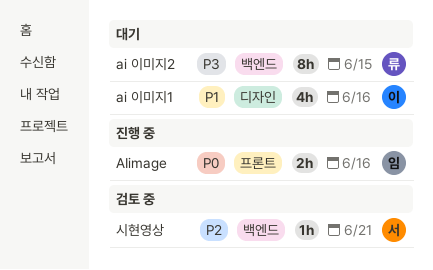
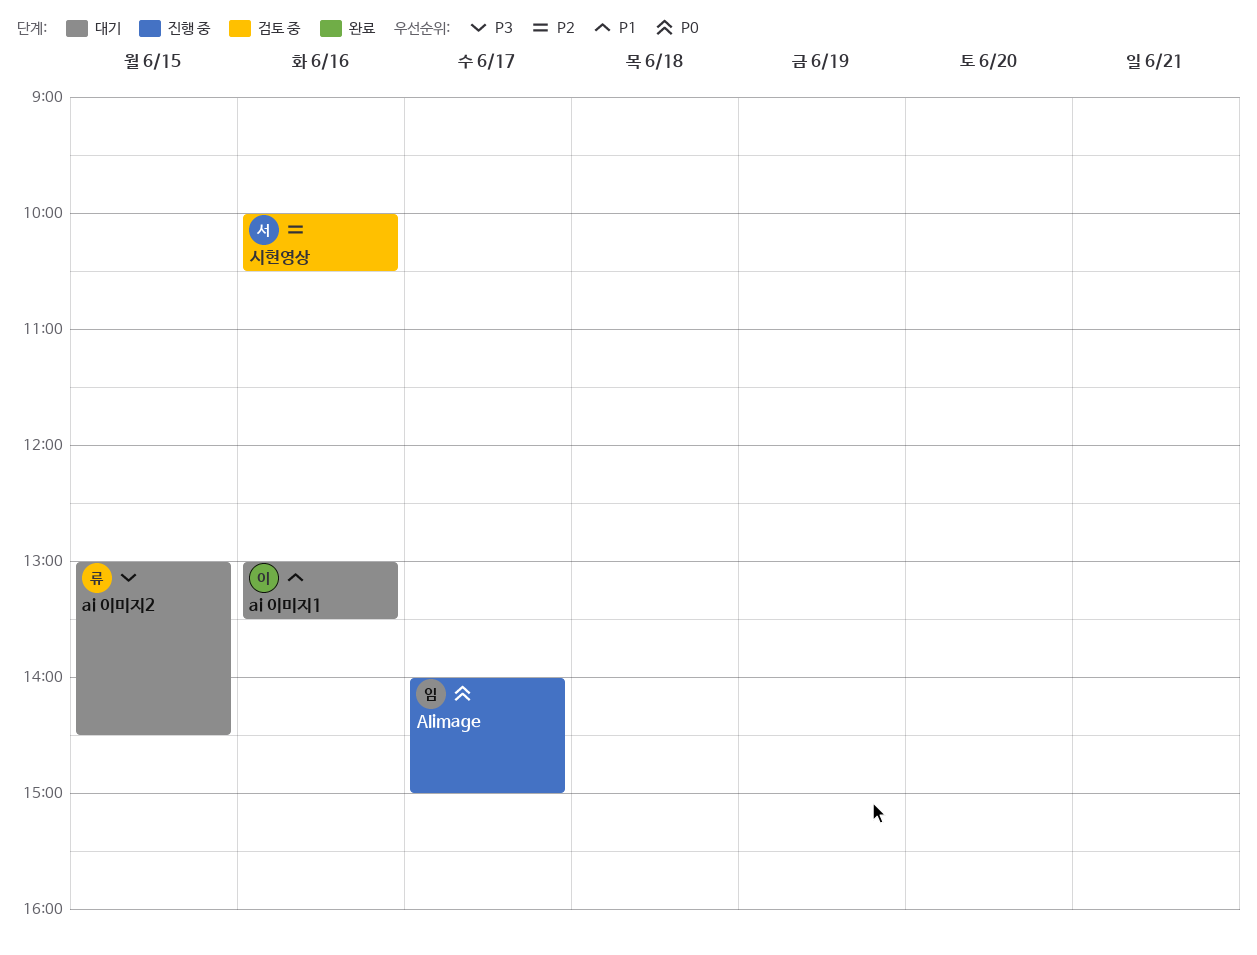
AIimage, day: Jun 16 -> Jun 17
시현영상, day: Jun 21 -> Jun 16

